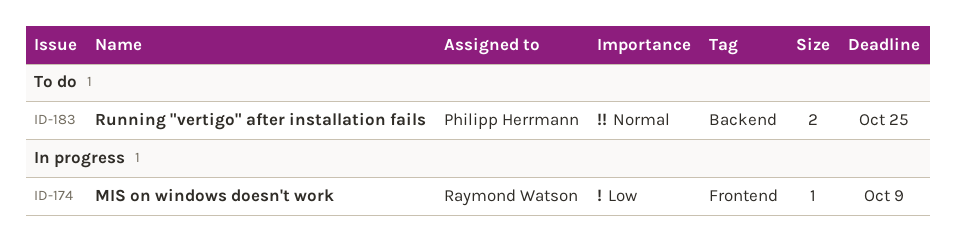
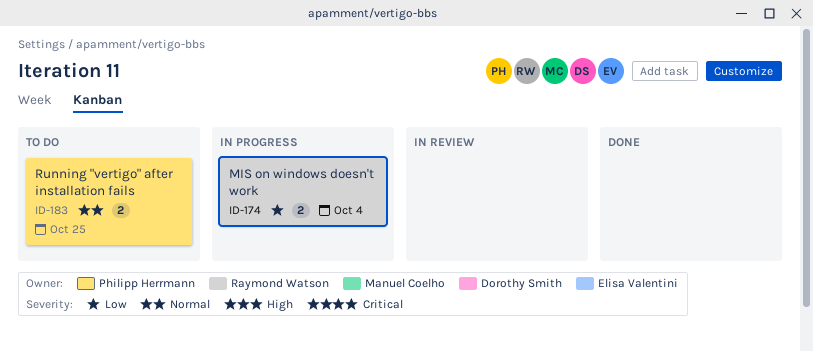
ID-174, estimate: 1 -> 2
ID-174, due: Oct 9 -> Oct 4

